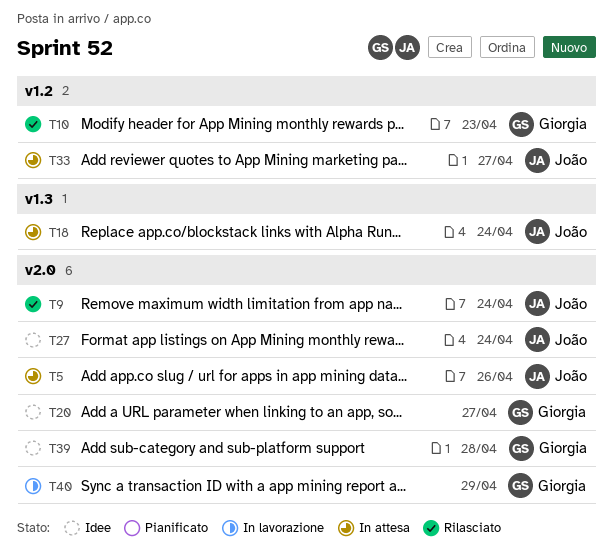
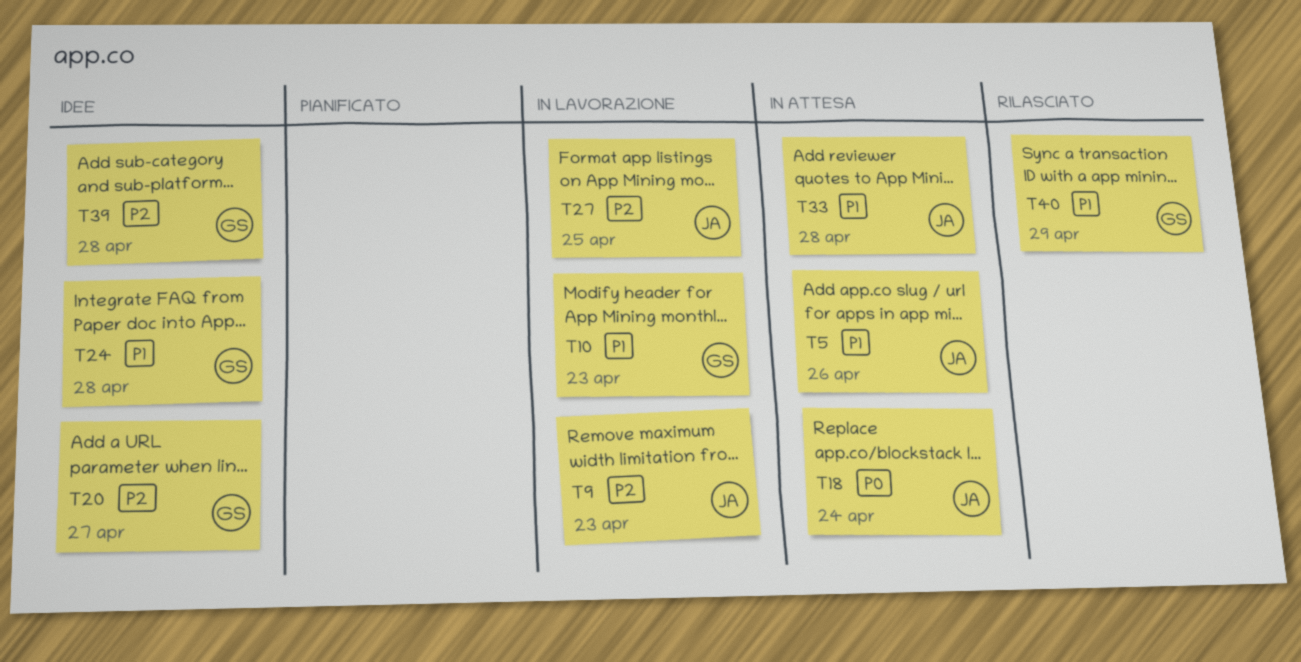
T9, status: Rilasciato -> In lavorazione
T9, due: Apr 24 -> Apr 23
T10, status: Rilasciato -> In lavorazione
T24: none -> present
T27, status: Idee -> In lavorazione
T27, due: Apr 24 -> Apr 25
T33, due: Apr 27 -> Apr 28
T40, status: In lavorazione -> Rilasciato

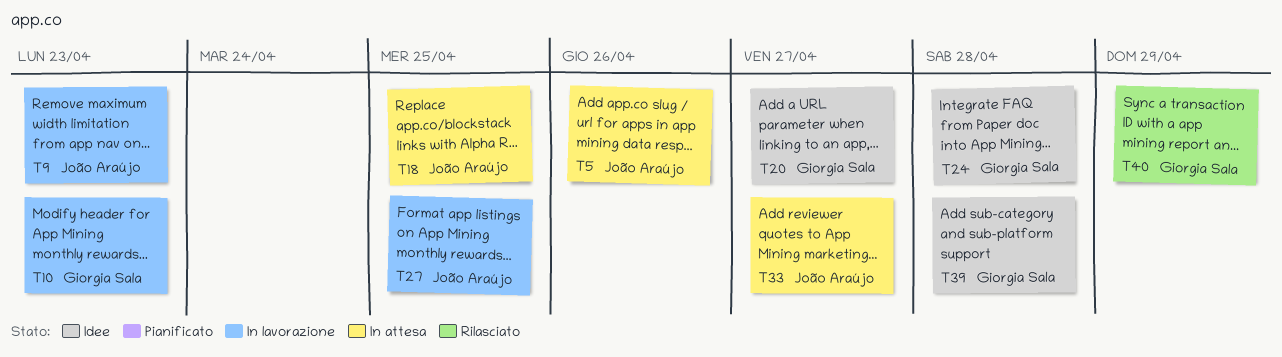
T18, due: Apr 24 -> Apr 25
T33, due: Apr 28 -> Apr 27

